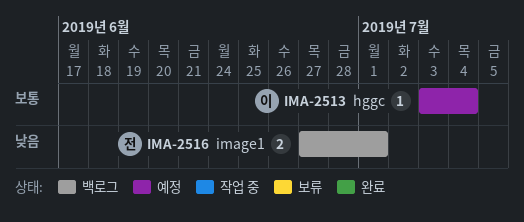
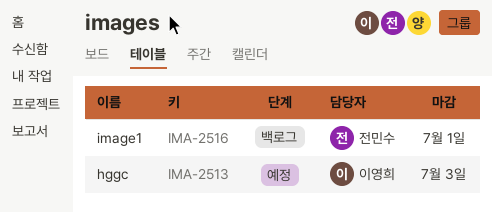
IMA-2513, due: Jul 4 -> Jul 3

